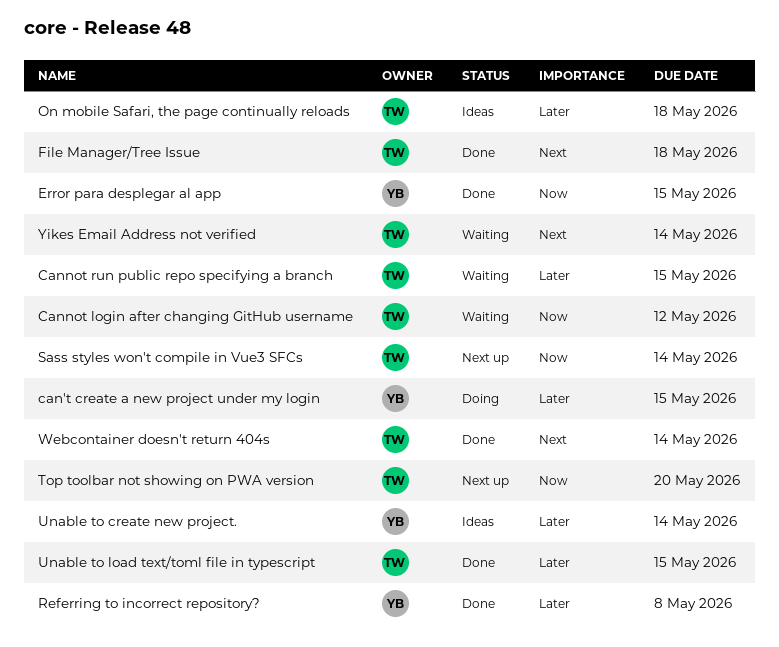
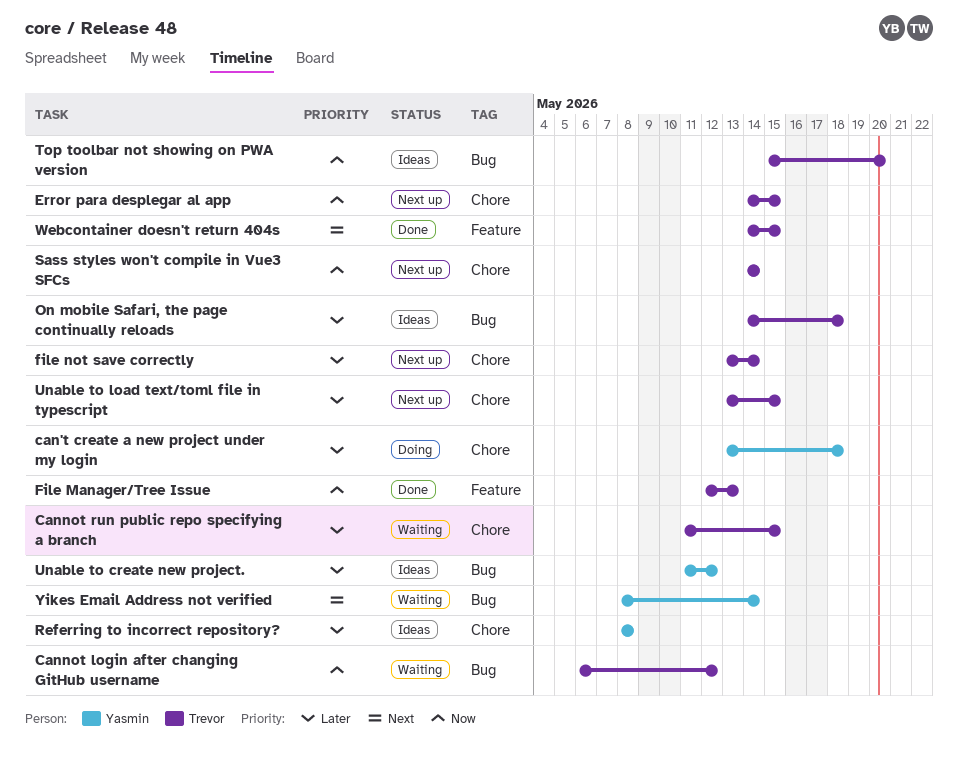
can't create a new project under my login, due: May 15 -> May 18
Error para desplegar al app, status: Done -> Next up
Error para desplegar al app, owner: Yasmin -> Trevor
File Manager/Tree Issue, priority: Next -> Now
File Manager/Tree Issue, due: May 18 -> May 13
file not save correctly: none -> present
Referring to incorrect repository?, status: Done -> Ideas
Top toolbar not showing on PWA version, status: Next up -> Ideas
Unable to create new project., due: May 14 -> May 12
Unable to load text/toml file in typescript, status: Done -> Next up
Webcontainer doesn't return 404s, due: May 14 -> May 15
Yikes Email Address not verified, owner: Trevor -> Yasmin

